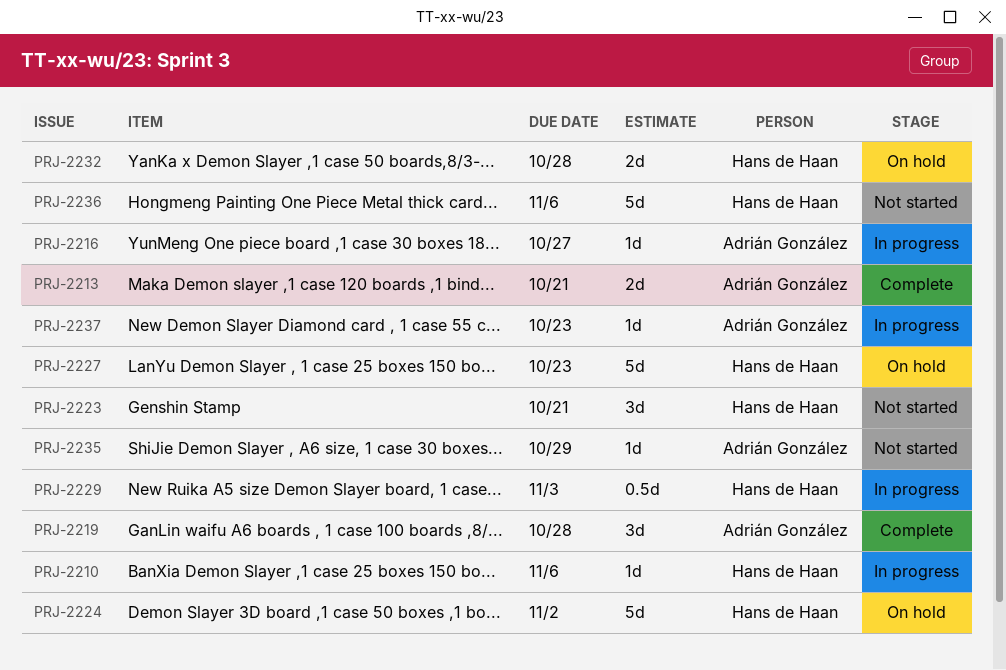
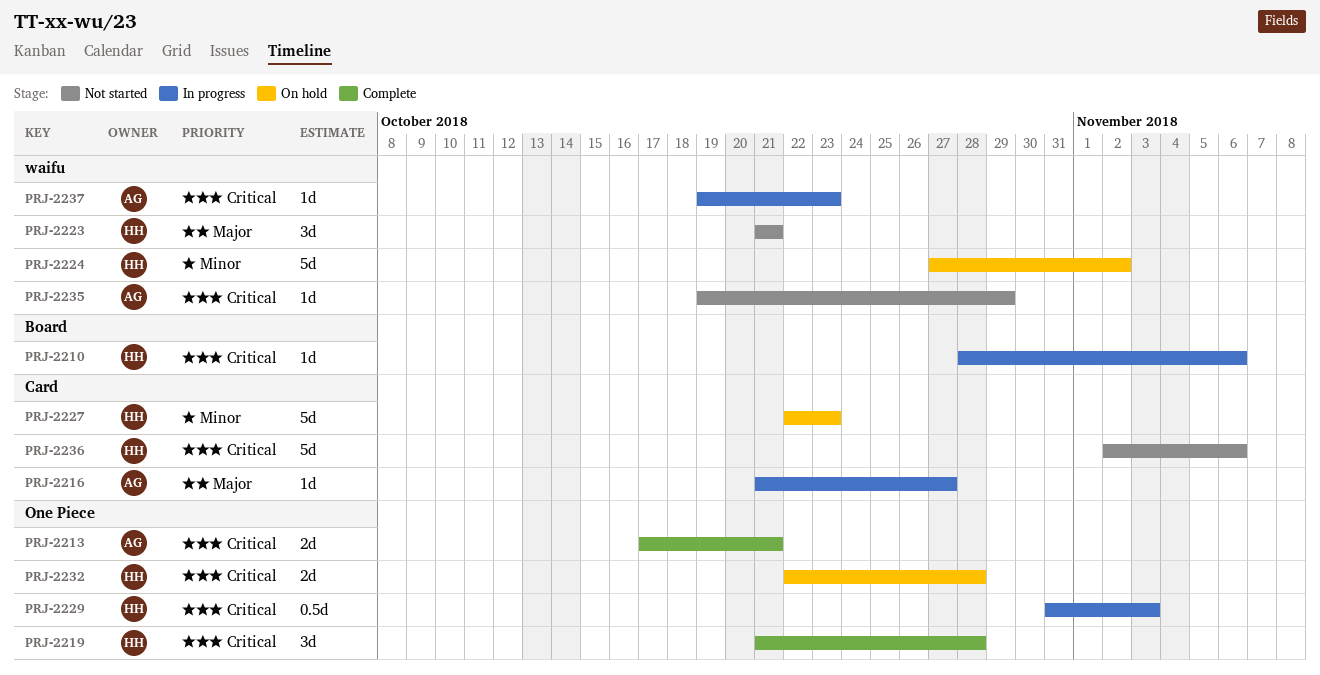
PRJ-2219, owner: Adrián González -> Hans de Haan

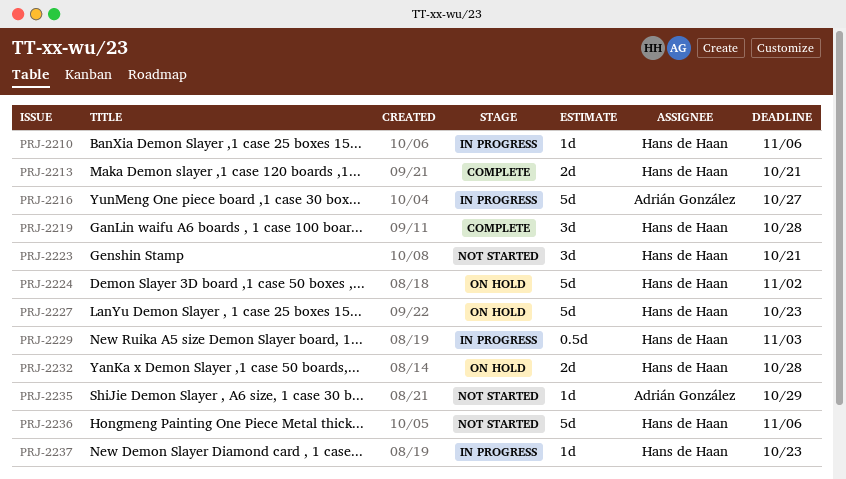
PRJ-2213, owner: Adrián González -> Hans de Haan
PRJ-2216, estimate: 1d -> 5d
PRJ-2237, owner: Adrián González -> Hans de Haan

